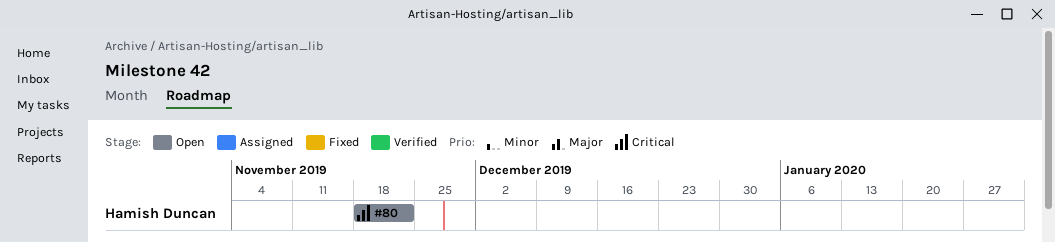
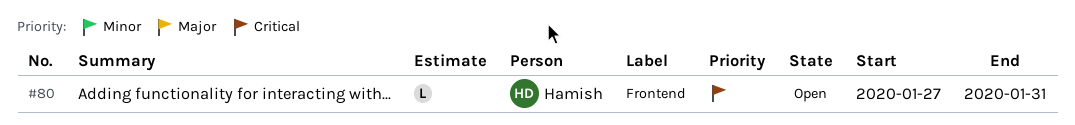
#80, start: Nov 18 -> Jan 27
#80, due: Nov 22 -> Jan 31

